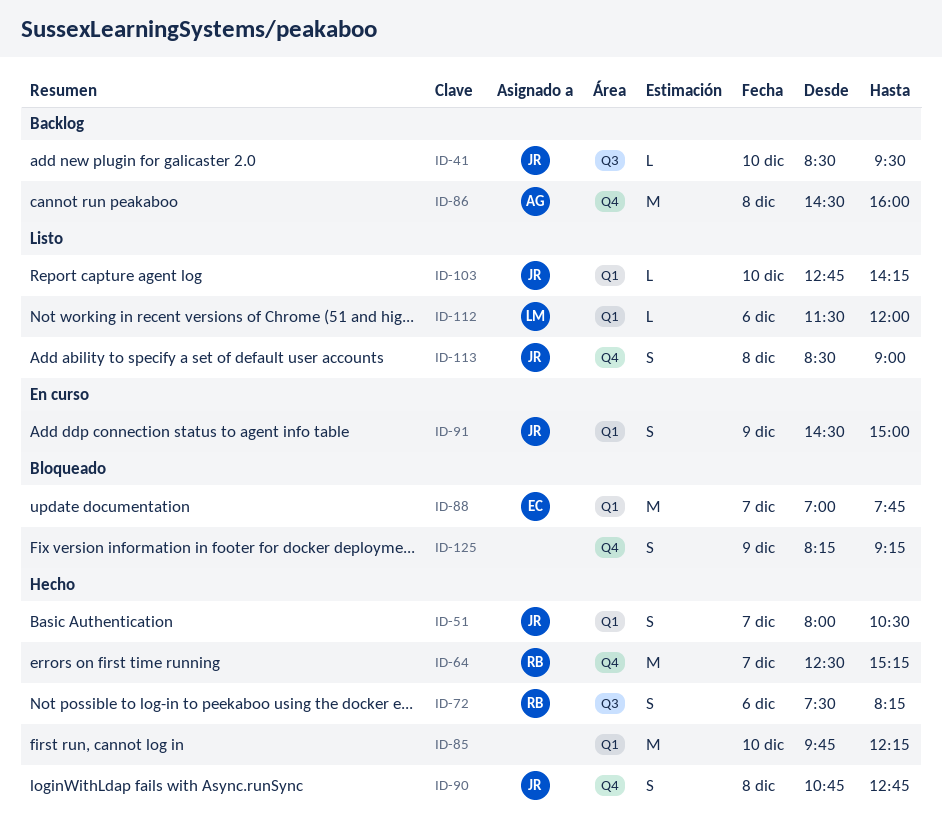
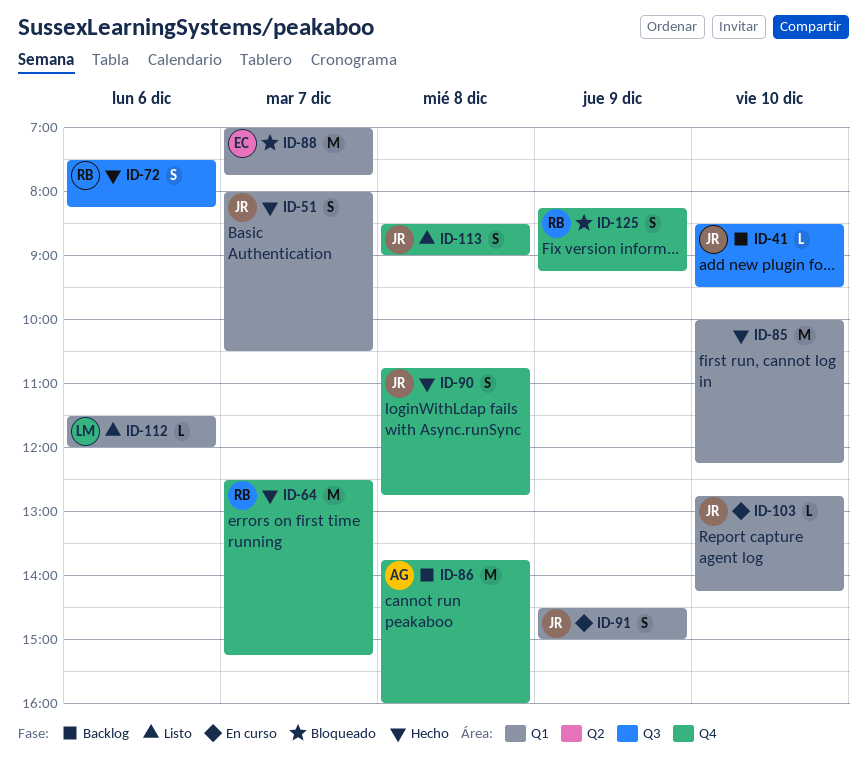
ID-85, begins: 09:45 -> 10:00
ID-86, begins: 14:30 -> 13:45
ID-103, status: Listo -> En curso
ID-125, owner: none -> RB

